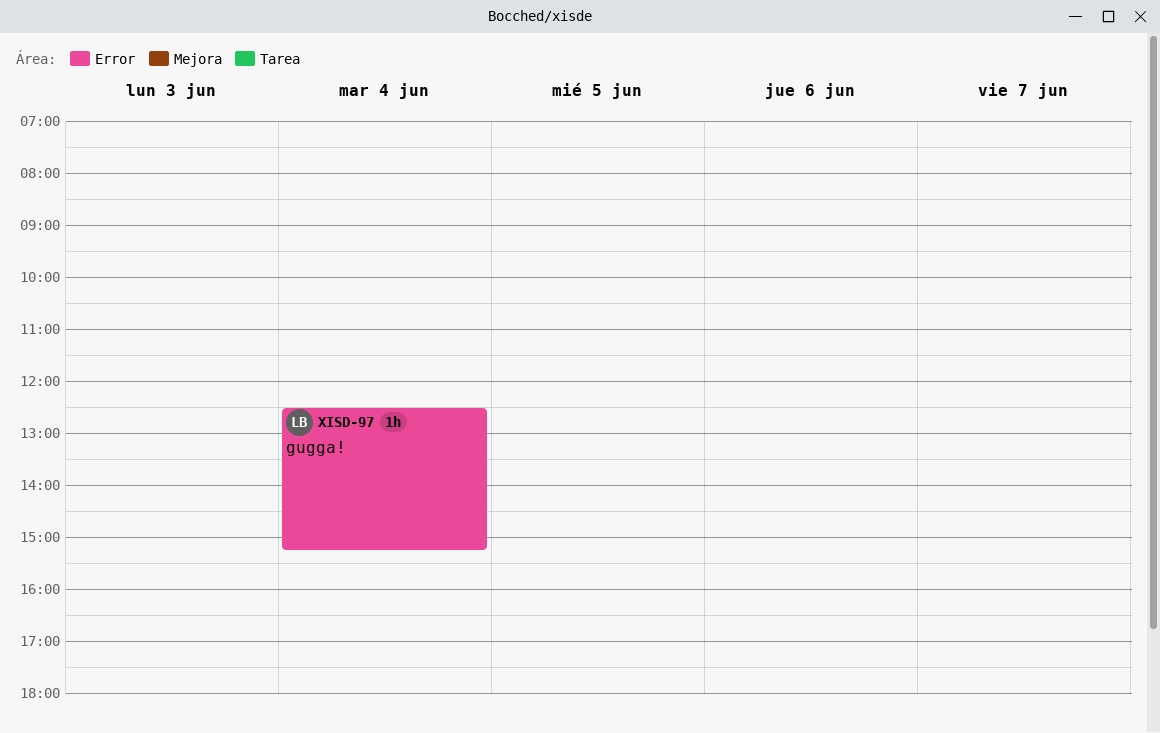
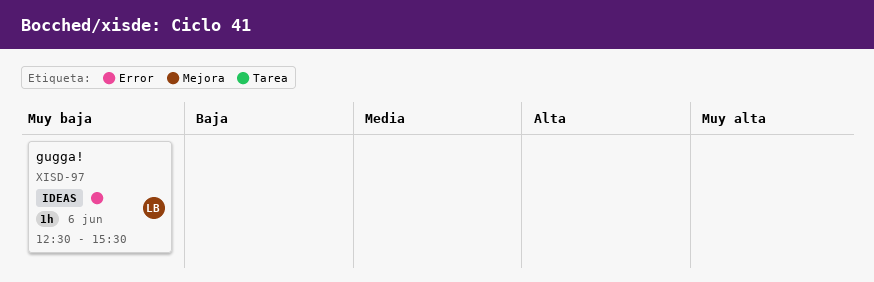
XISD-97, day: Jun 4 -> Jun 6
XISD-97, ends: 15:15 -> 15:30

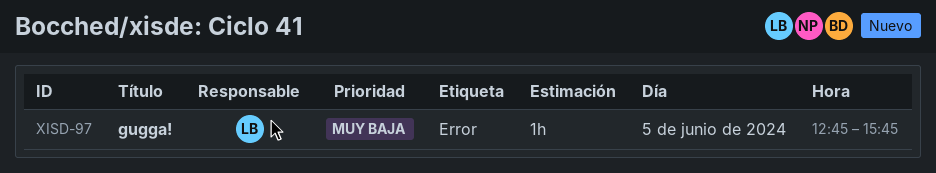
XISD-97, day: Jun 6 -> Jun 5
XISD-97, begins: 12:30 -> 12:45
XISD-97, ends: 15:30 -> 15:45

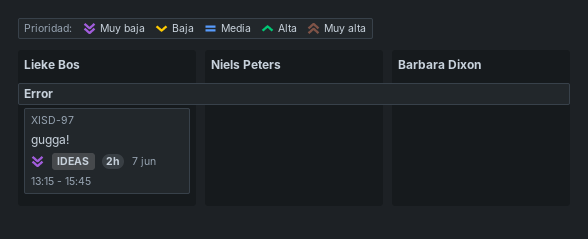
XISD-97, estimate: 1h -> 2h
XISD-97, day: Jun 5 -> Jun 7
XISD-97, begins: 12:45 -> 13:15

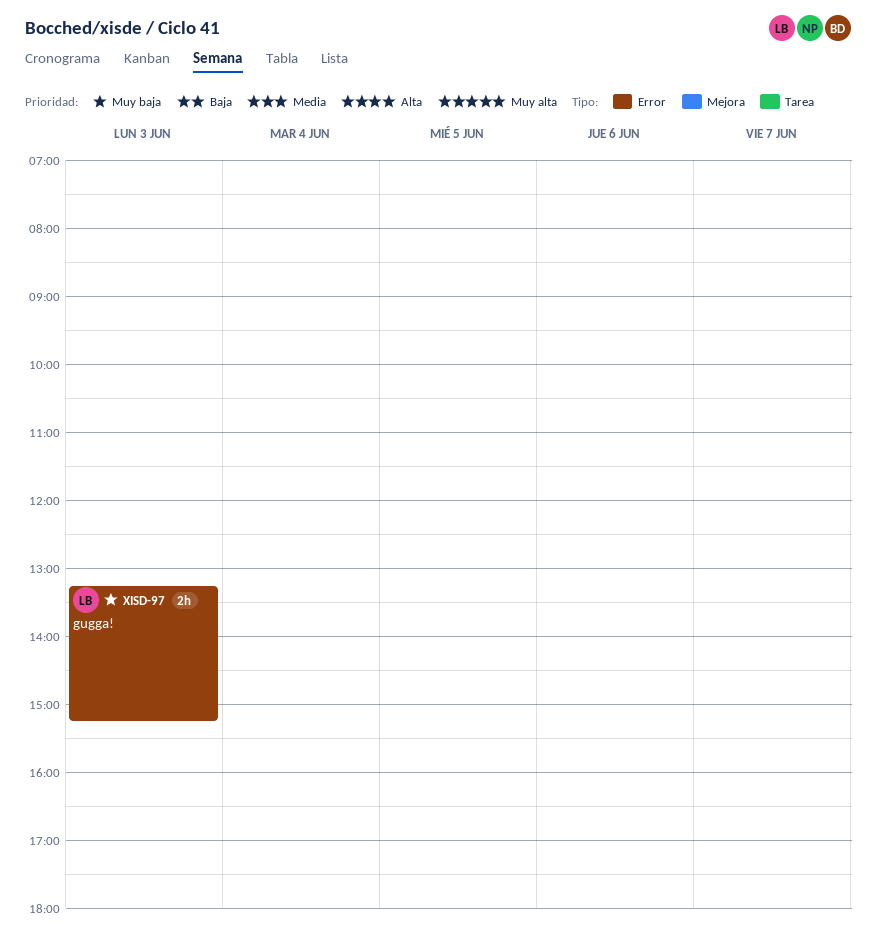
XISD-97, day: Jun 7 -> Jun 3
XISD-97, ends: 15:45 -> 15:15

